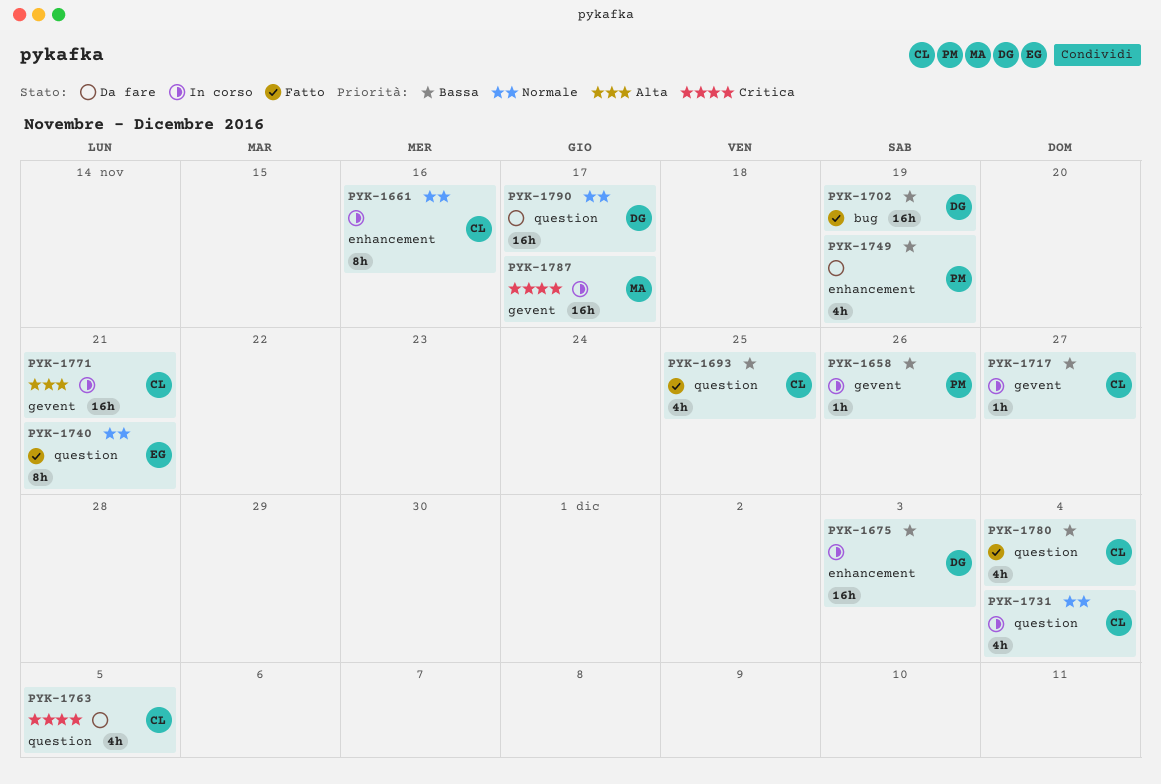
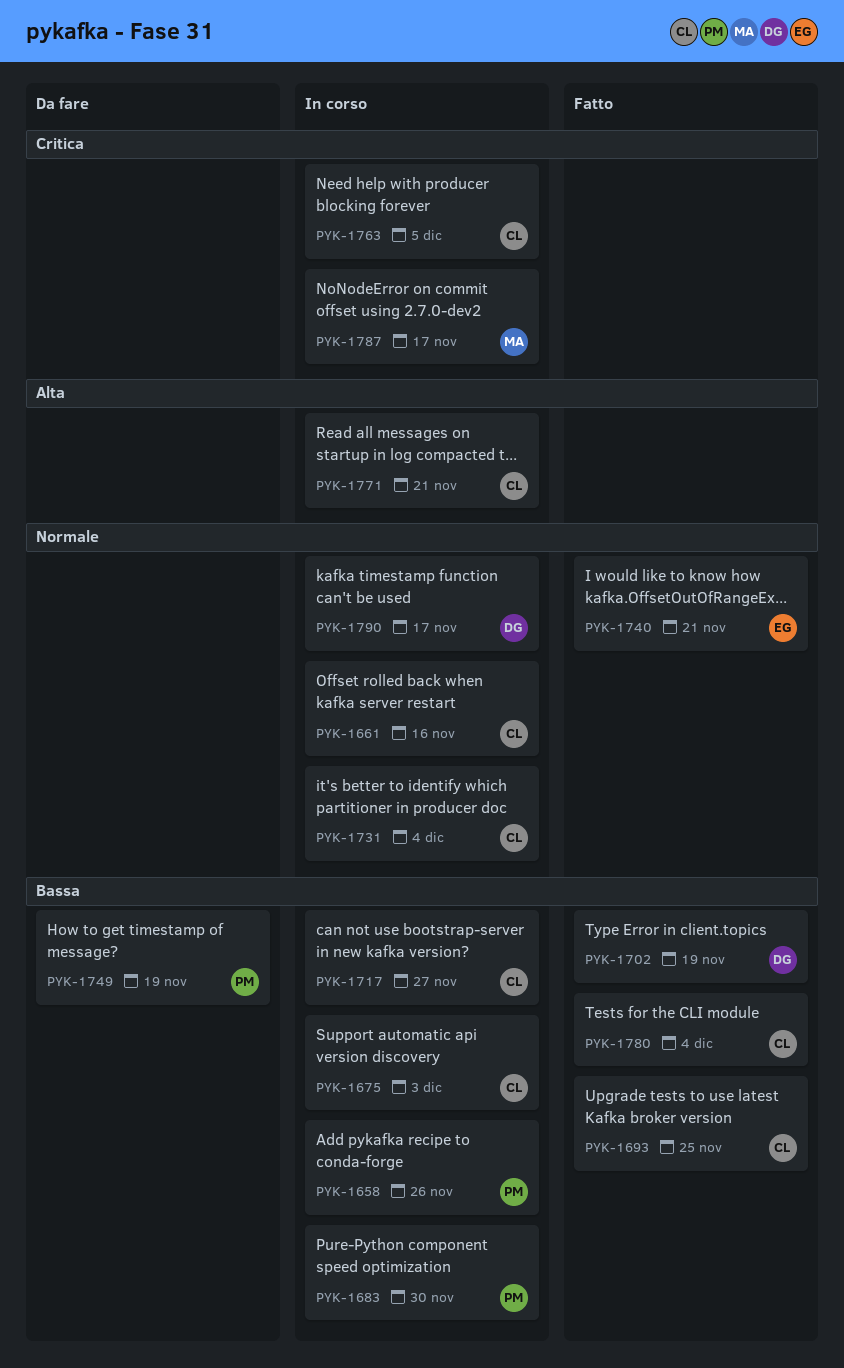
PYK-1675, owner: DG -> CL
PYK-1683: none -> present
PYK-1763, status: Da fare -> In corso
PYK-1790, status: Da fare -> In corso

